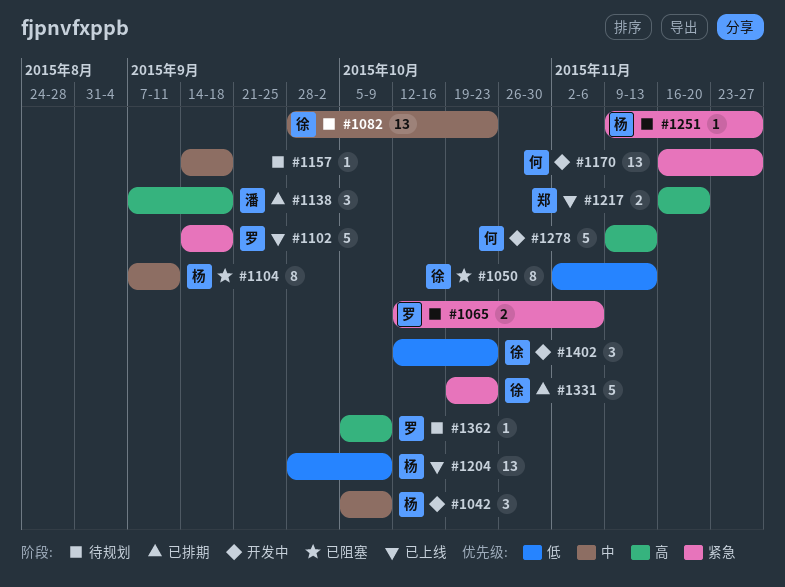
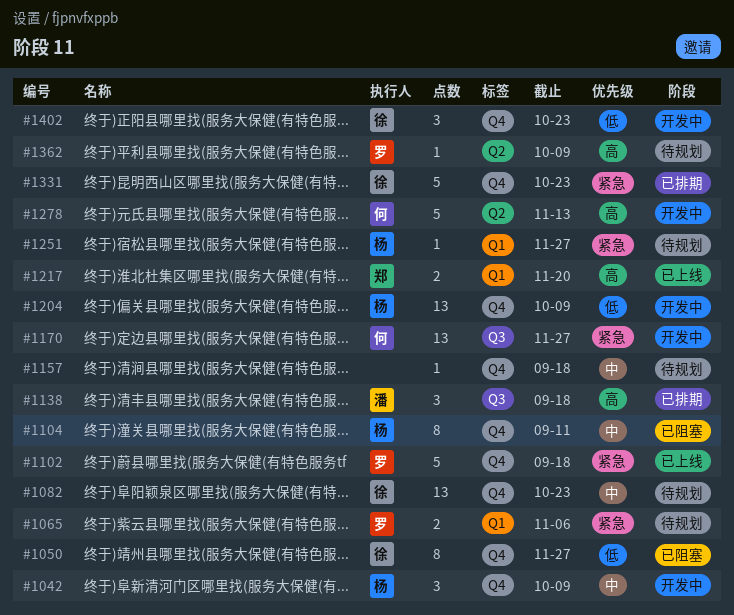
#1050, due: Nov 13 -> Nov 27
#1204, status: 已上线 -> 开发中

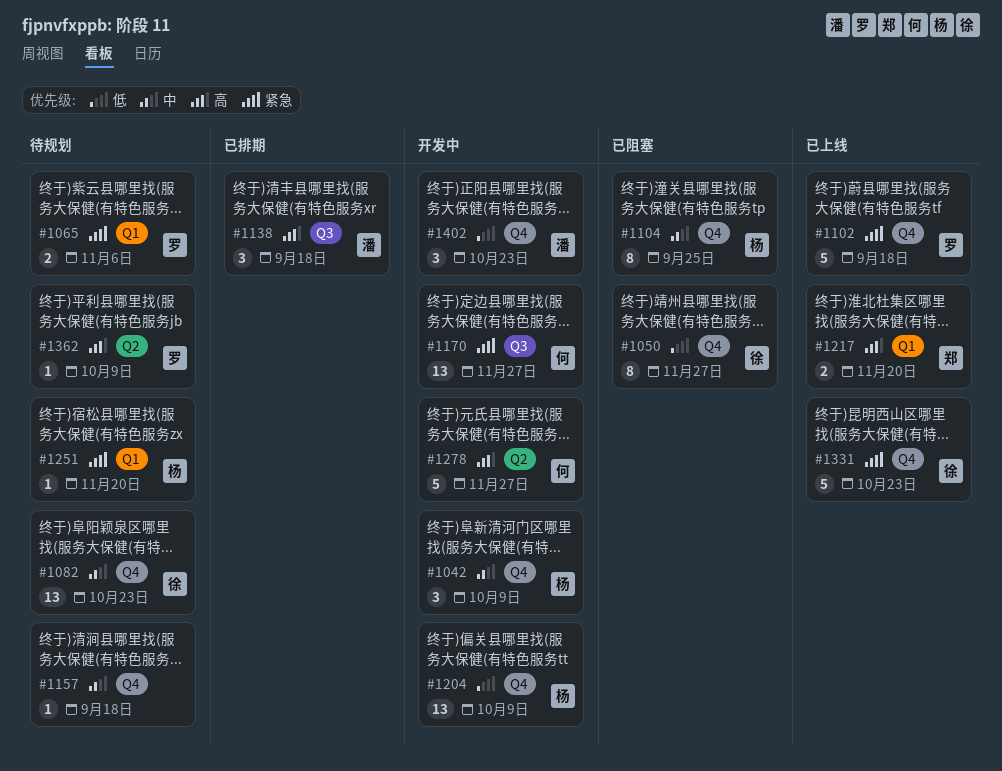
#1104, due: Sep 11 -> Sep 25
#1251, due: Nov 27 -> Nov 20
#1278, due: Nov 13 -> Nov 27
#1331, status: 已排期 -> 已上线
#1402, owner: 徐 -> 潘

